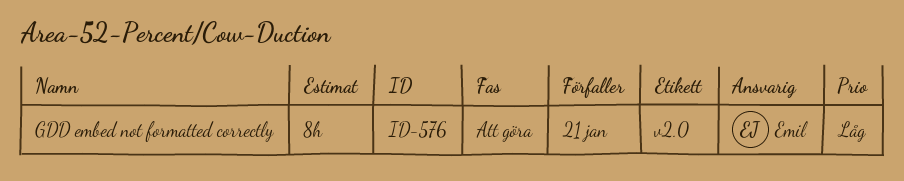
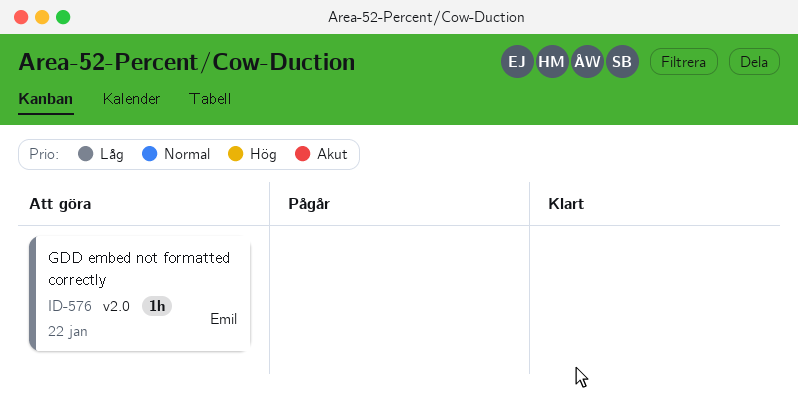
ID-576, estimate: 8h -> 1h
ID-576, due: Jan 21 -> Jan 22

